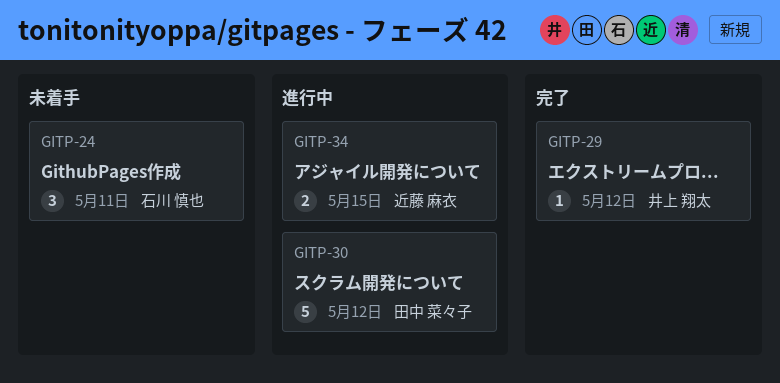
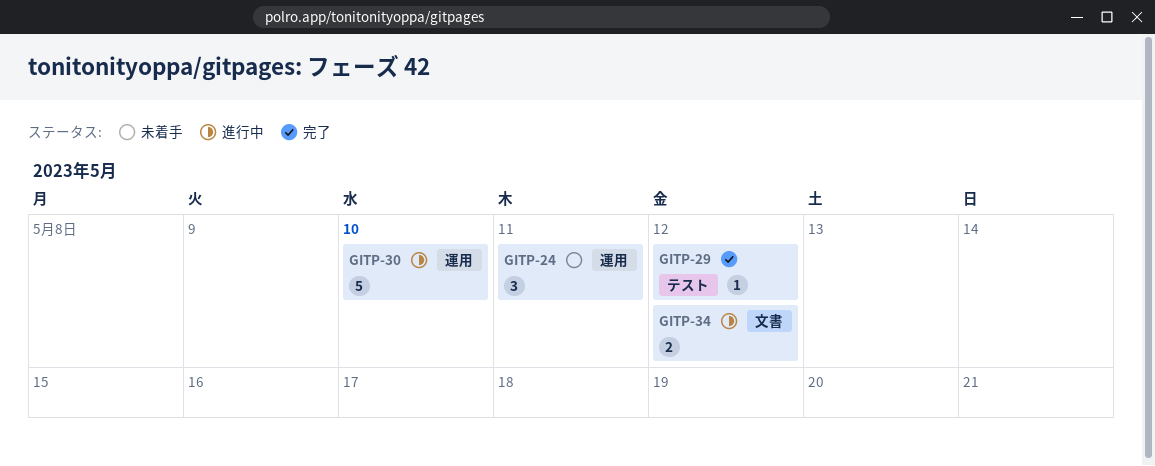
GITP-30, due: May 12 -> May 10
GITP-34, due: May 15 -> May 12

